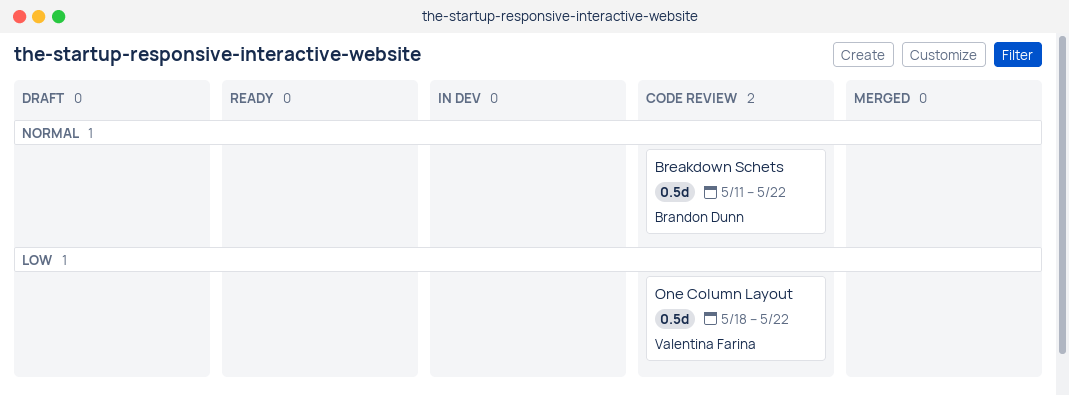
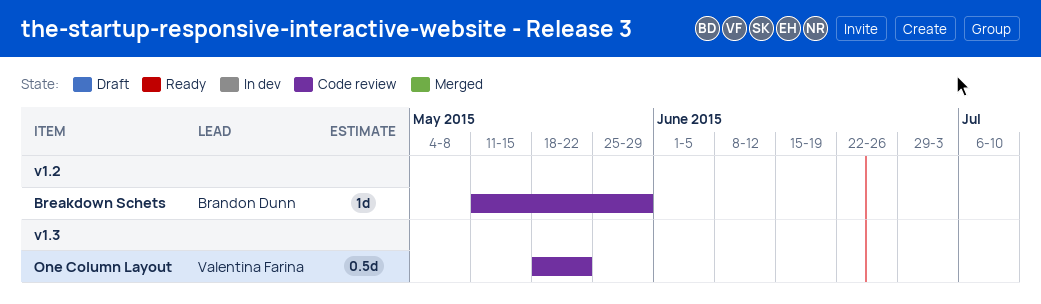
Breakdown Schets, estimate: 0.5d -> 1d
Breakdown Schets, due: May 22 -> May 29

